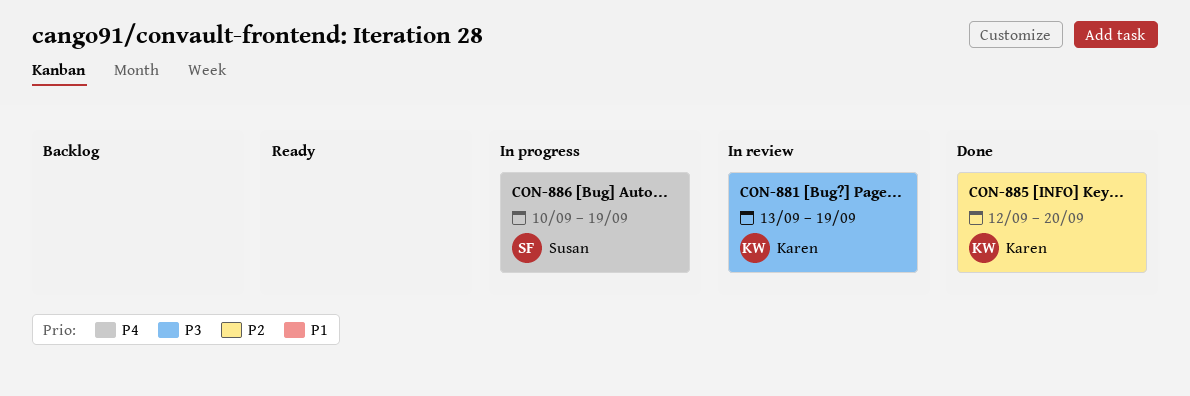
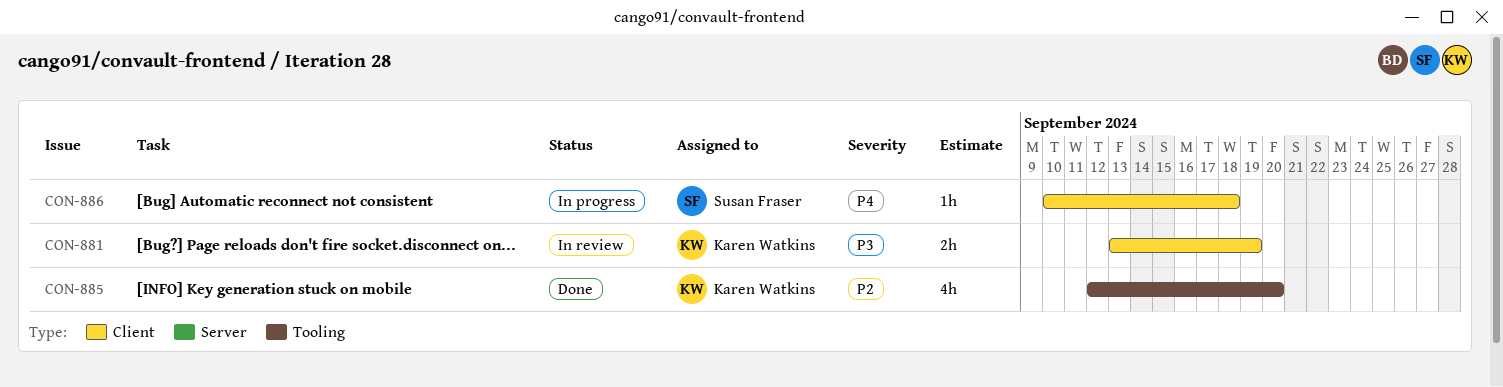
CON-886, due: Sep 19 -> Sep 18

